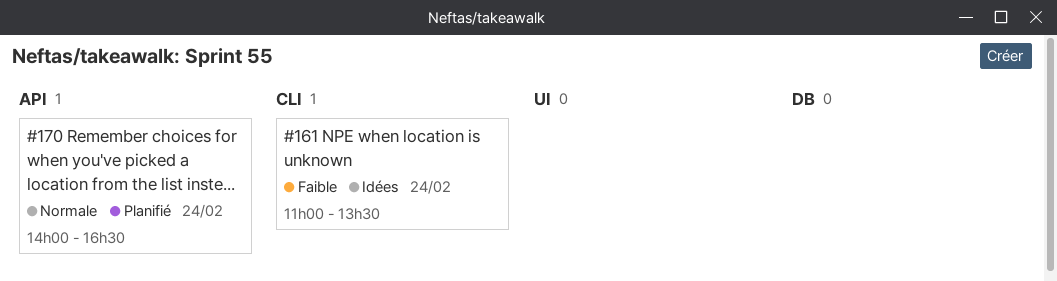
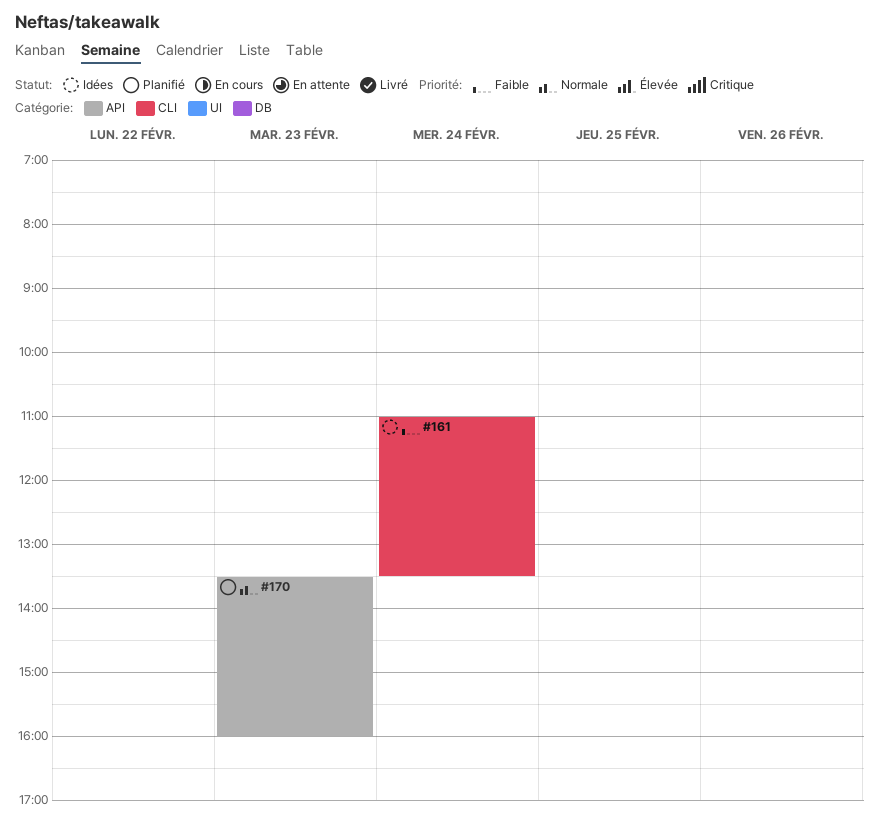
#170, day: Feb 24 -> Feb 23
#170, begins: 14:00 -> 13:30
#170, ends: 16:30 -> 16:00

